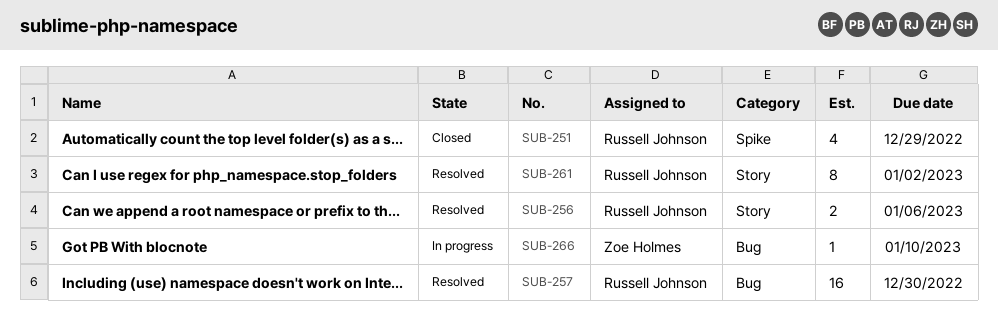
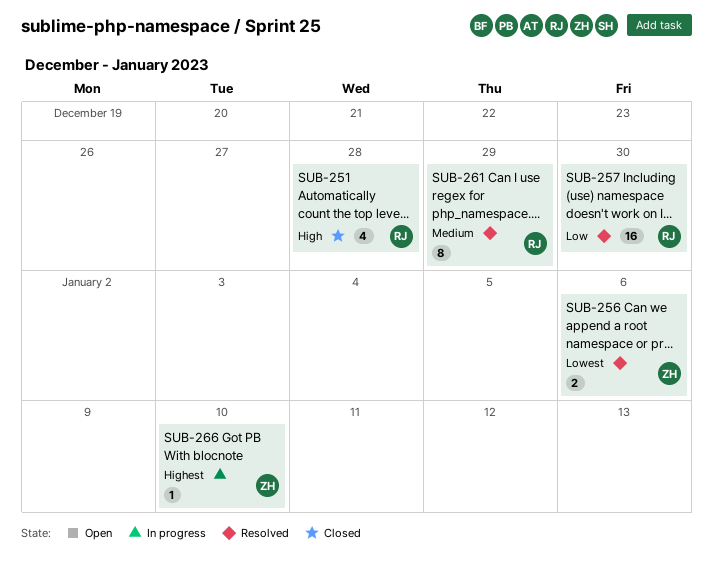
SUB-251, due: Dec 29 -> Dec 28
SUB-256, owner: Russell Johnson -> Zoe Holmes
SUB-261, due: Jan 2 -> Dec 29

